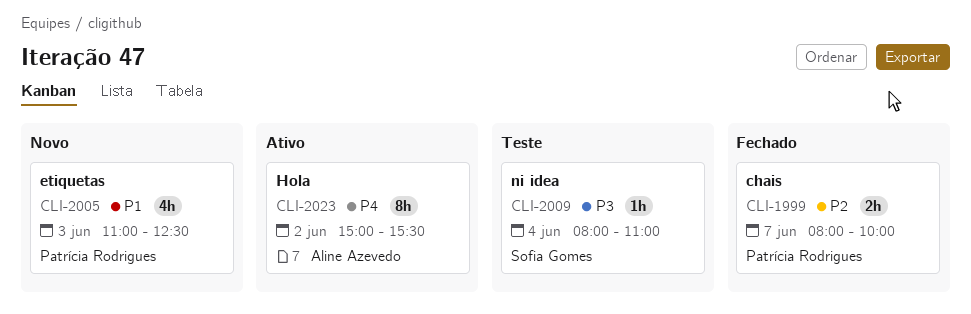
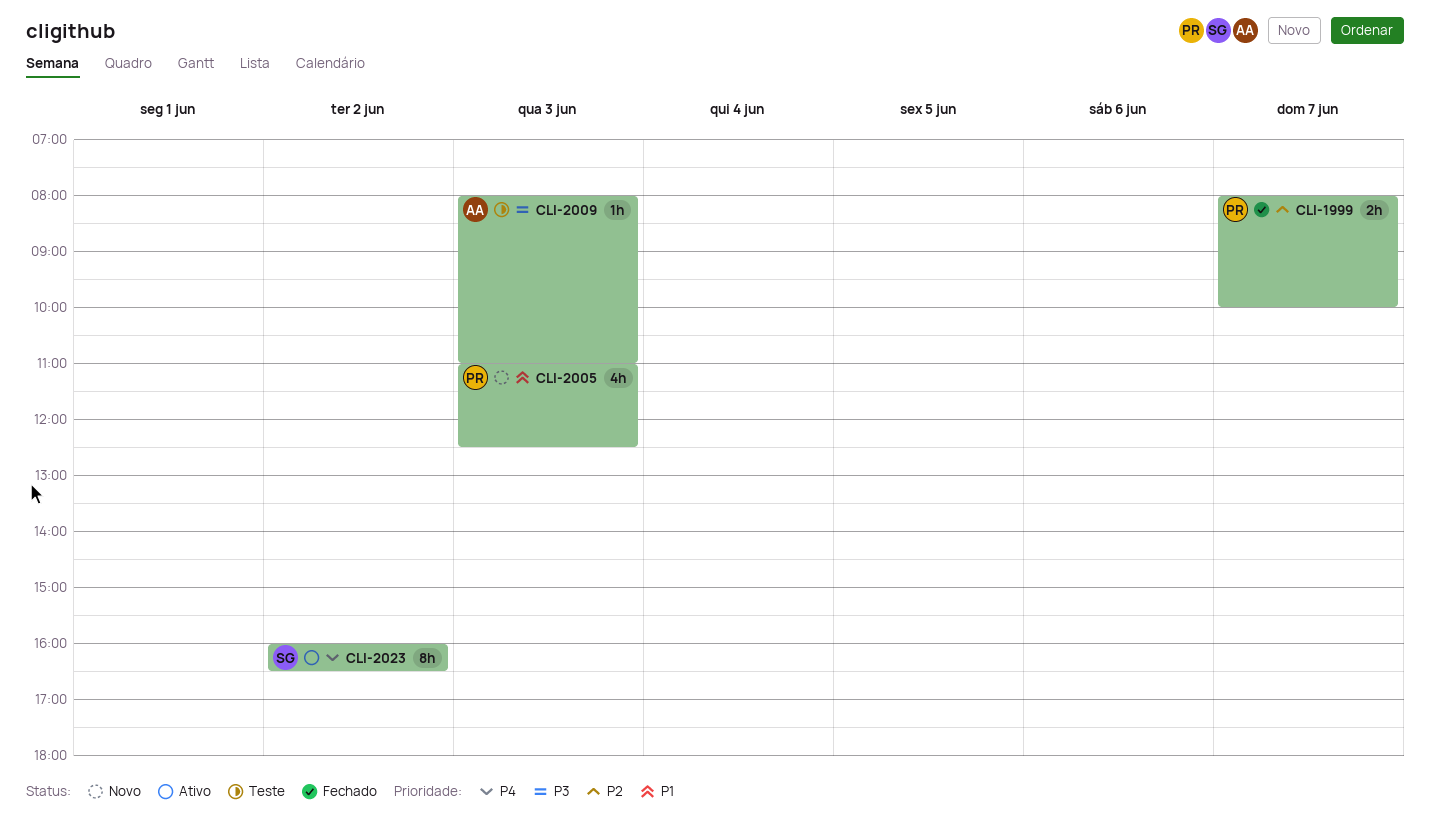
CLI-2009, owner: Sofia Gomes -> Aline Azevedo
CLI-2009, day: Jun 4 -> Jun 3
CLI-2023, owner: Aline Azevedo -> Sofia Gomes
CLI-2023, begins: 15:00 -> 16:00
CLI-2023, ends: 15:30 -> 16:30

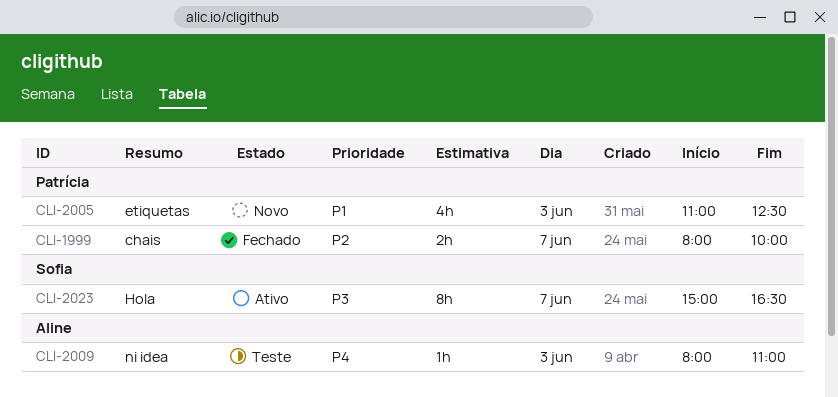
CLI-2009, priority: P3 -> P4
CLI-2023, priority: P4 -> P3
CLI-2023, day: Jun 2 -> Jun 7
CLI-2023, begins: 16:00 -> 15:00

